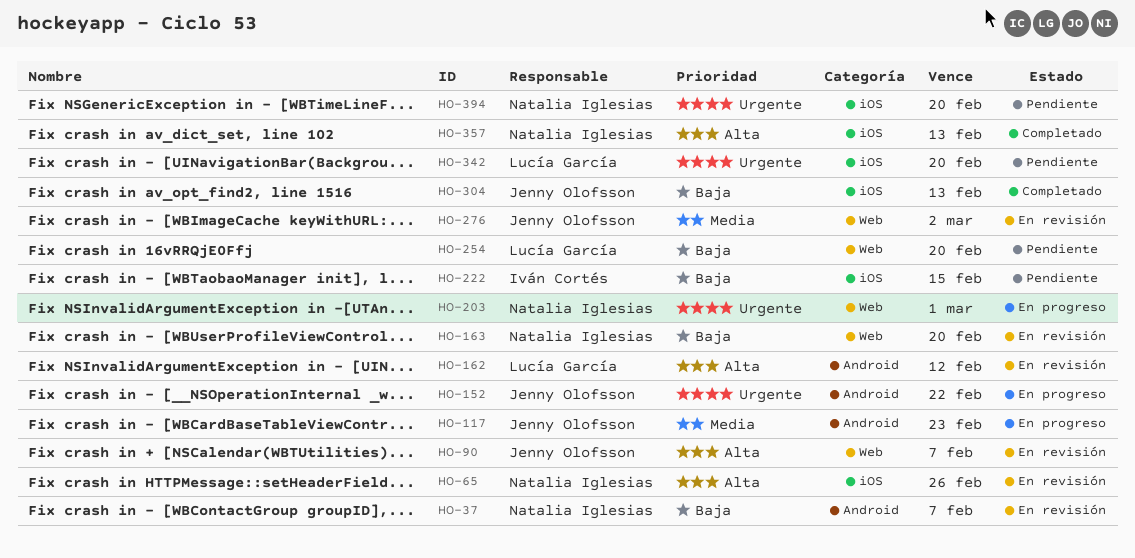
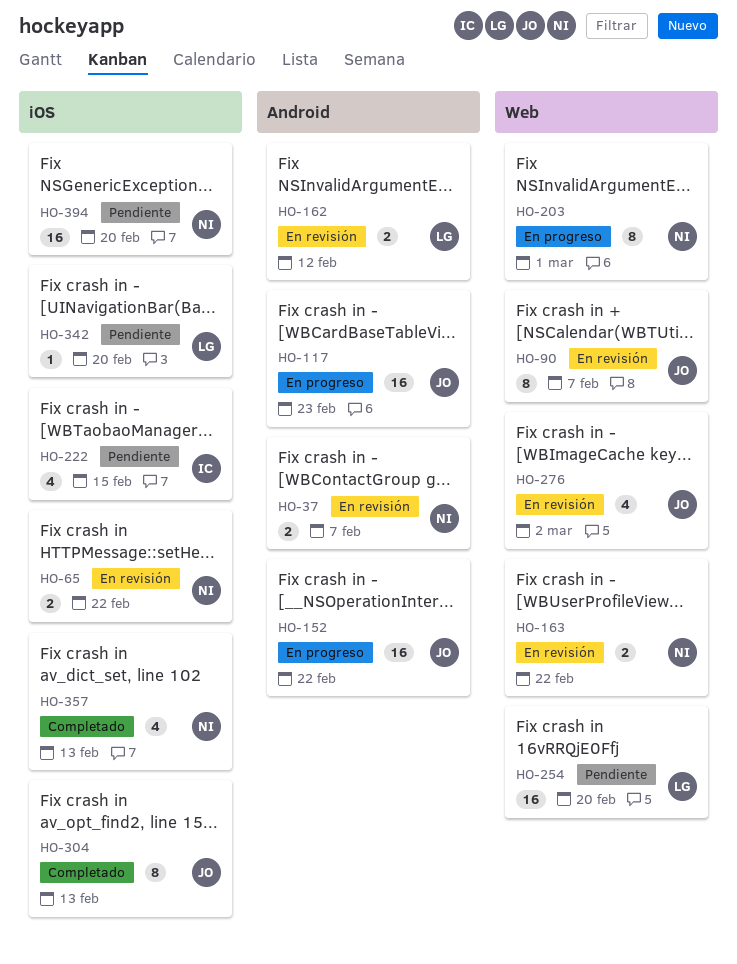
HO-65, due: Feb 26 -> Feb 22
HO-163, due: Feb 20 -> Feb 22

